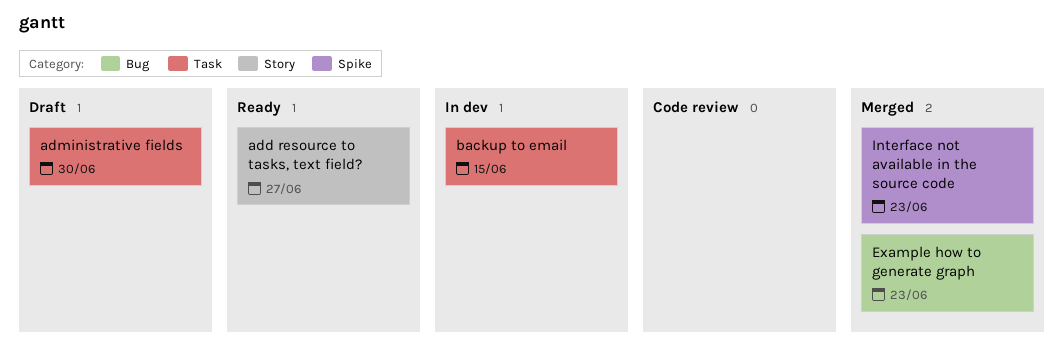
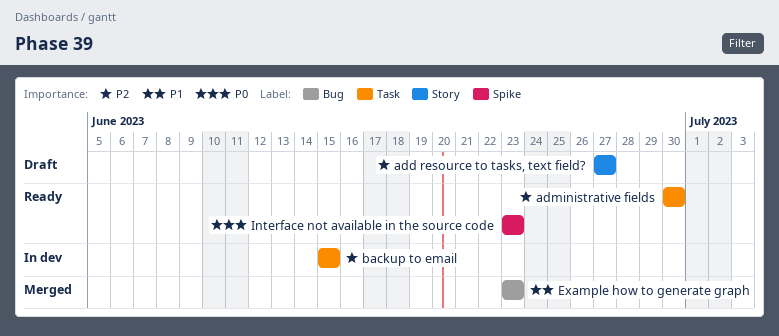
add resource to tasks, text field?, status: Ready -> Draft
administrative fields, status: Draft -> Ready
Interface not available in the source code, status: Merged -> Ready

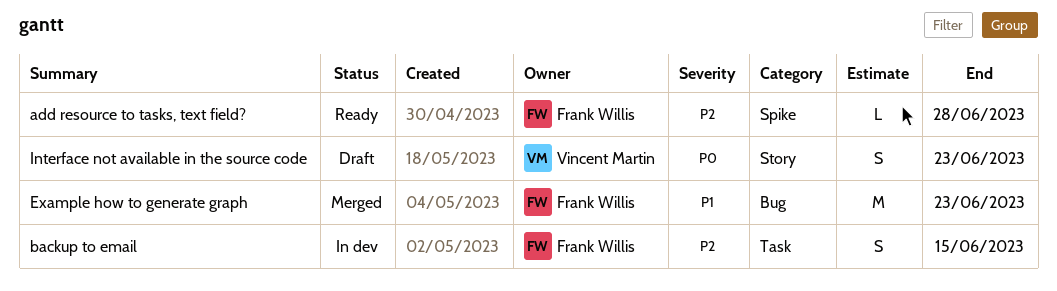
add resource to tasks, text field?, status: Draft -> Ready
add resource to tasks, text field?, label: Story -> Spike
add resource to tasks, text field?, due: Jun 27 -> Jun 28
administrative fields: present -> none
Interface not available in the source code, status: Ready -> Draft
Interface not available in the source code, label: Spike -> Story

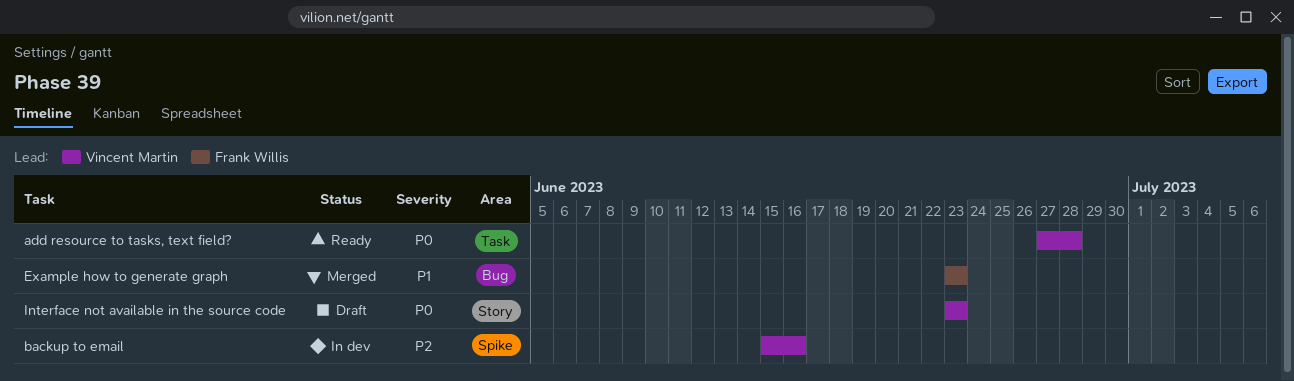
add resource to tasks, text field?, owner: Frank Willis -> Vincent Martin
add resource to tasks, text field?, priority: P2 -> P0
add resource to tasks, text field?, label: Spike -> Task
backup to email, owner: Frank Willis -> Vincent Martin
backup to email, label: Task -> Spike
backup to email, due: Jun 15 -> Jun 16

